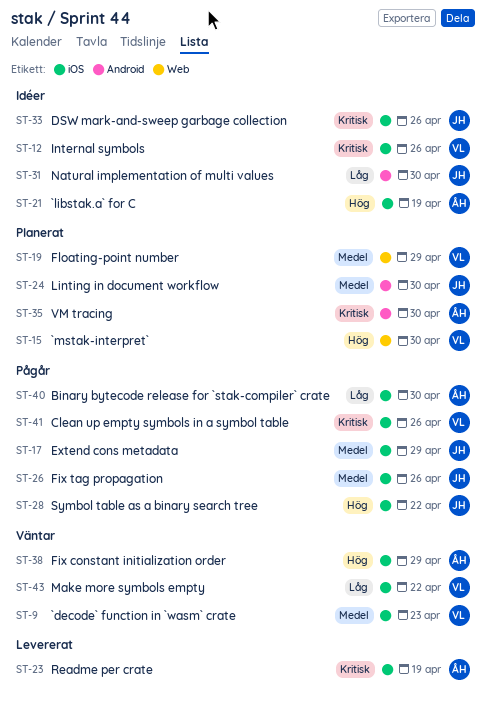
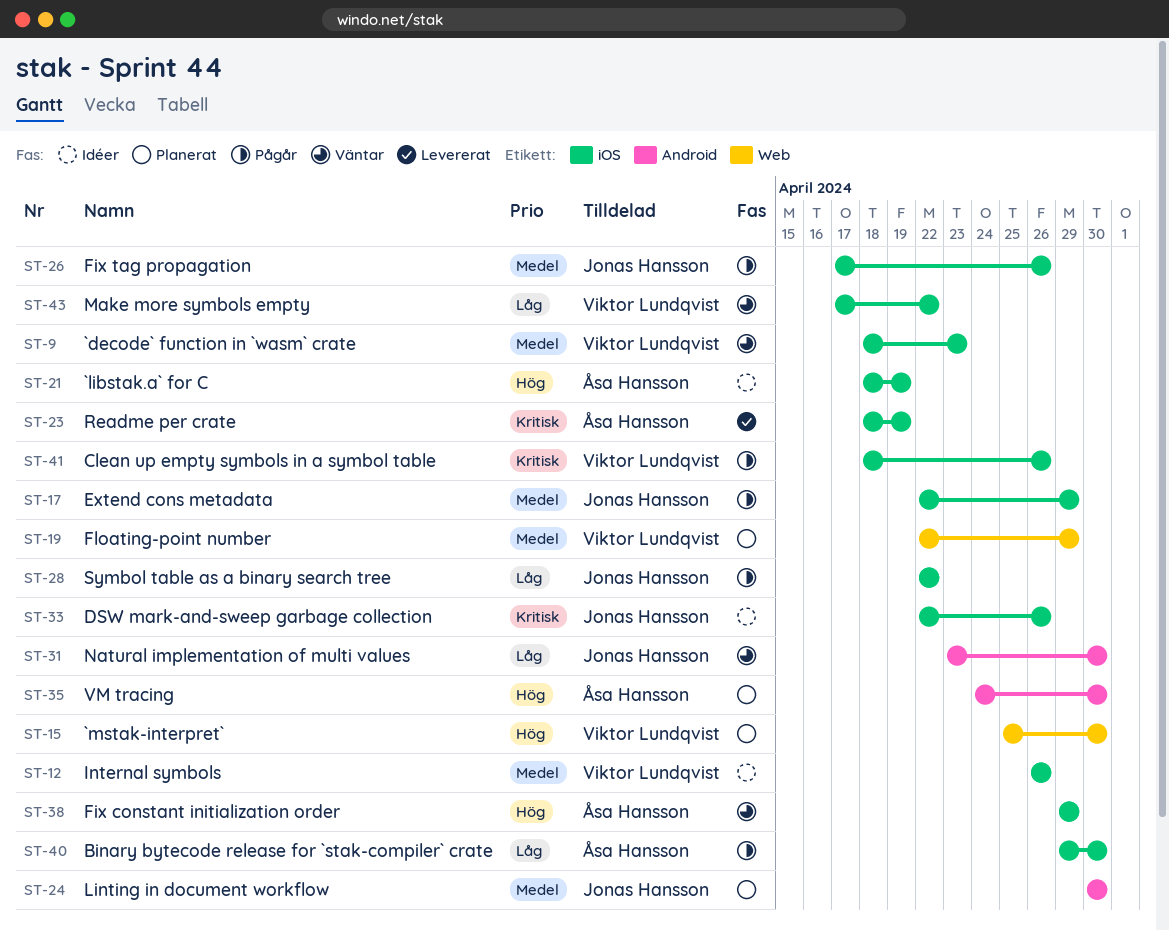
ST-12, priority: Kritisk -> Medel
ST-28, priority: Hög -> Låg
ST-31, status: Idéer -> Väntar
ST-35, priority: Kritisk -> Hög

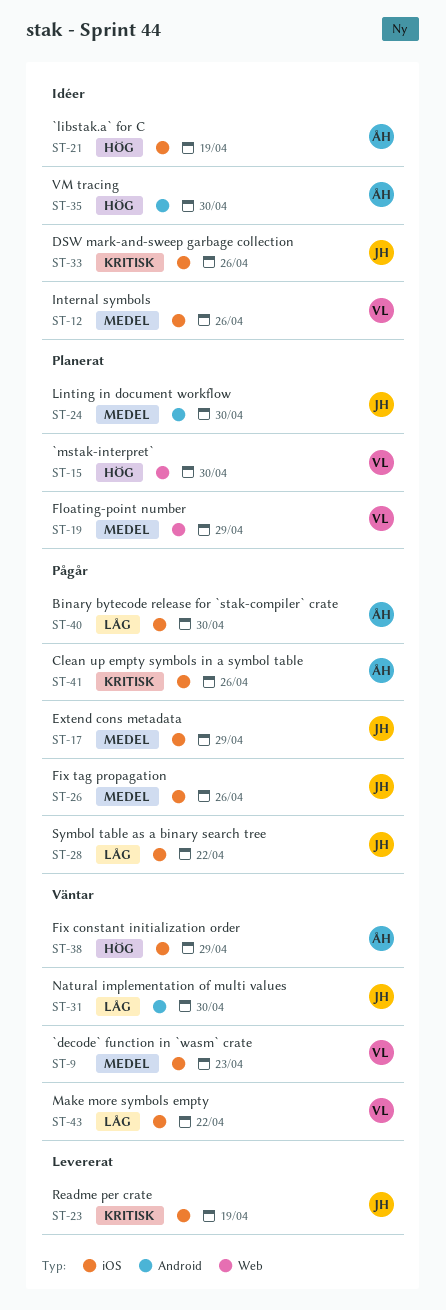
ST-23, owner: Åsa Hansson -> Jonas Hansson
ST-35, status: Planerat -> Idéer
ST-41, owner: Viktor Lundqvist -> Åsa Hansson

